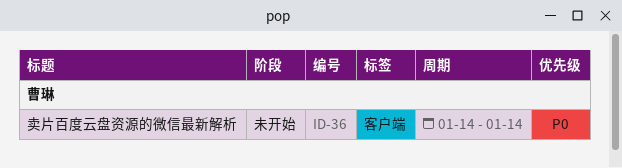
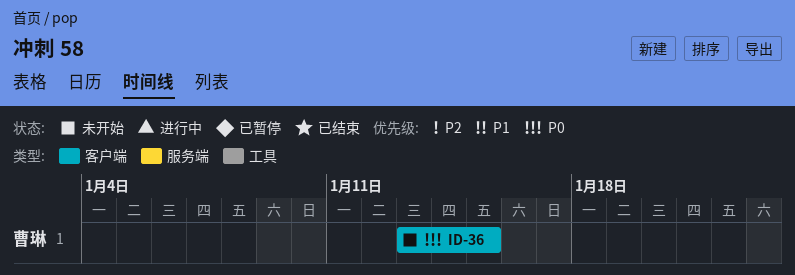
ID-36, start: Jan 14 -> Jan 13
ID-36, due: Jan 14 -> Jan 15

